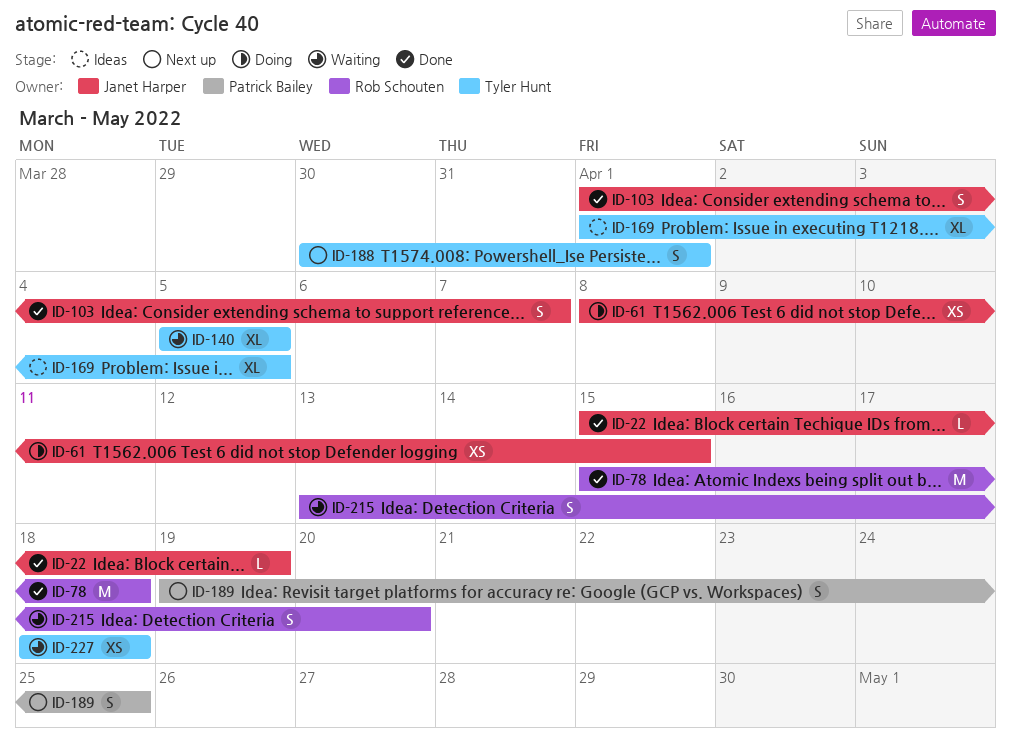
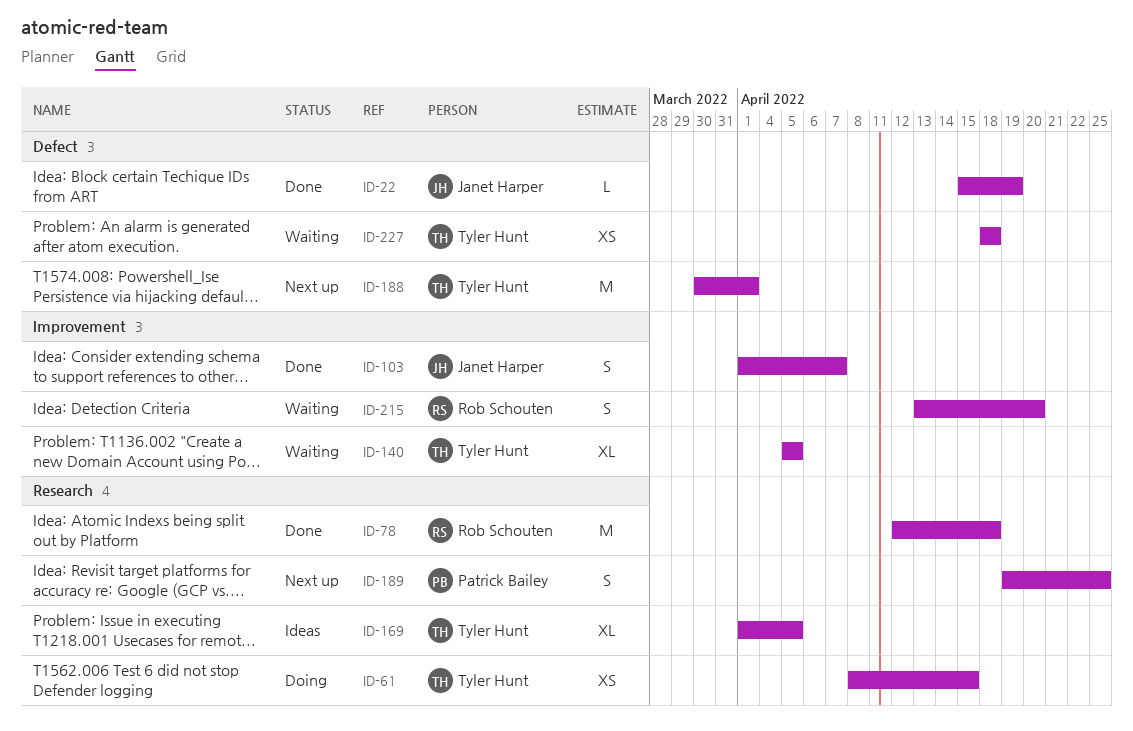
ID-61, owner: Janet Harper -> Tyler Hunt
ID-78, start: Apr 15 -> Apr 12
ID-188, estimate: S -> M

